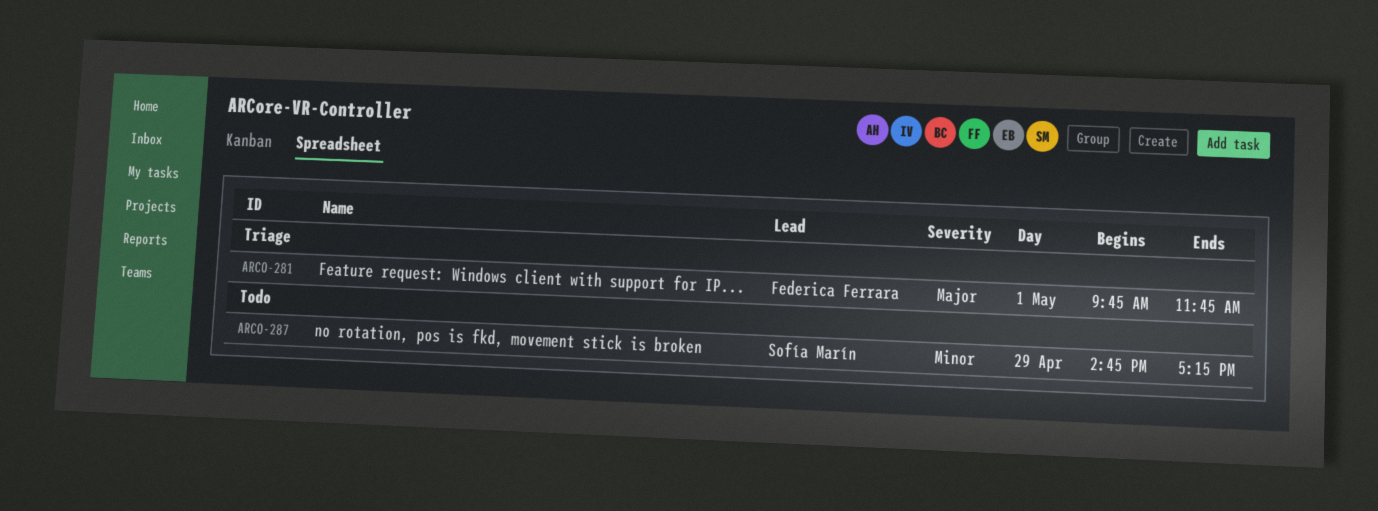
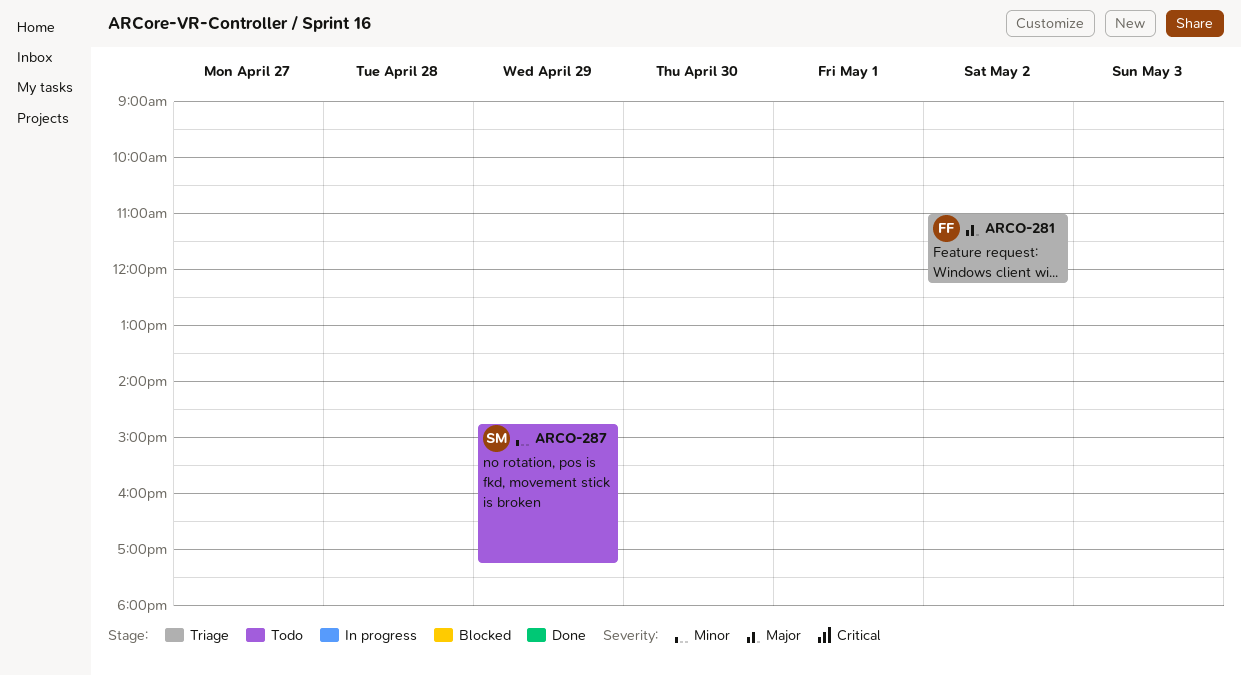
ARCO-281, day: May 1 -> May 2
ARCO-281, begins: 09:45 -> 11:00
ARCO-281, ends: 11:45 -> 12:15

